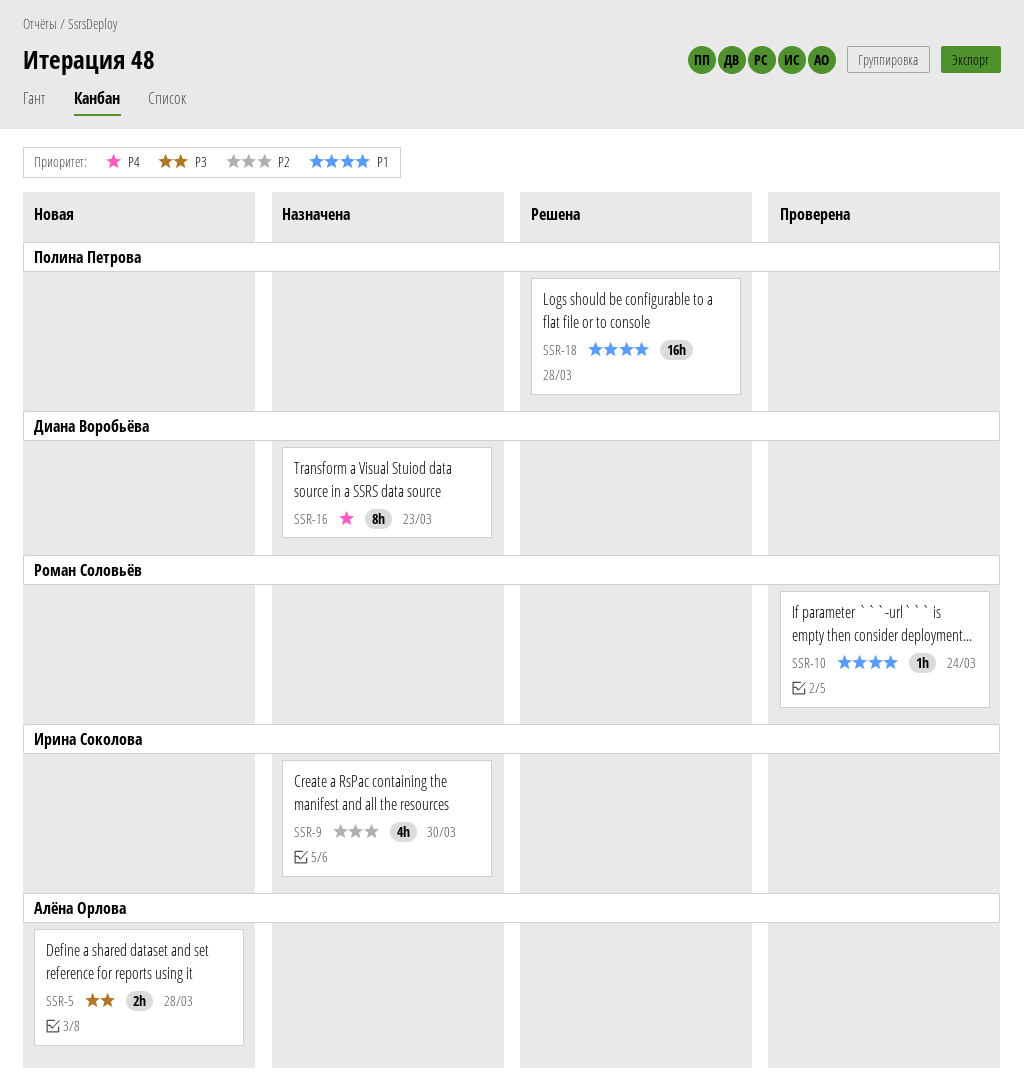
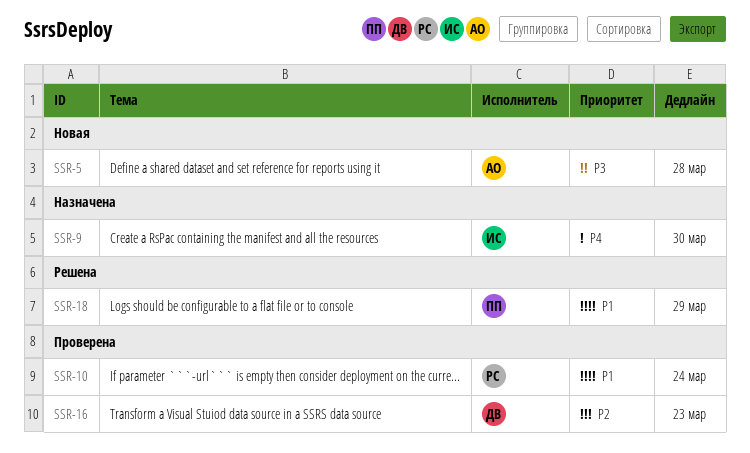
SSR-9, priority: P2 -> P4
SSR-16, status: Назначена -> Проверена
SSR-16, priority: P4 -> P2
SSR-18, due: Mar 28 -> Mar 29

